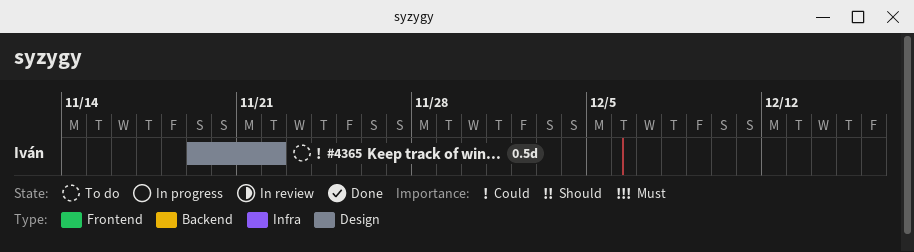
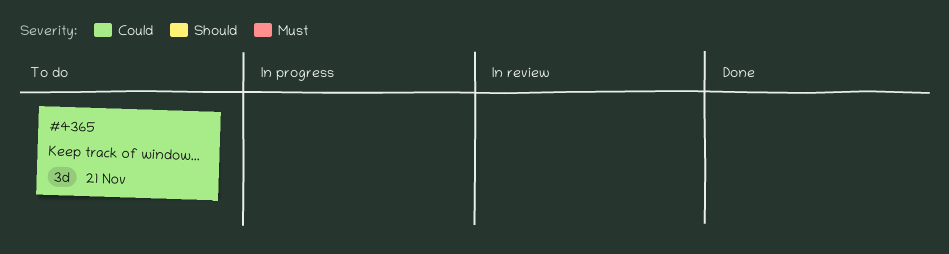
#4365, estimate: 0.5d -> 3d
#4365, due: Nov 22 -> Nov 21

